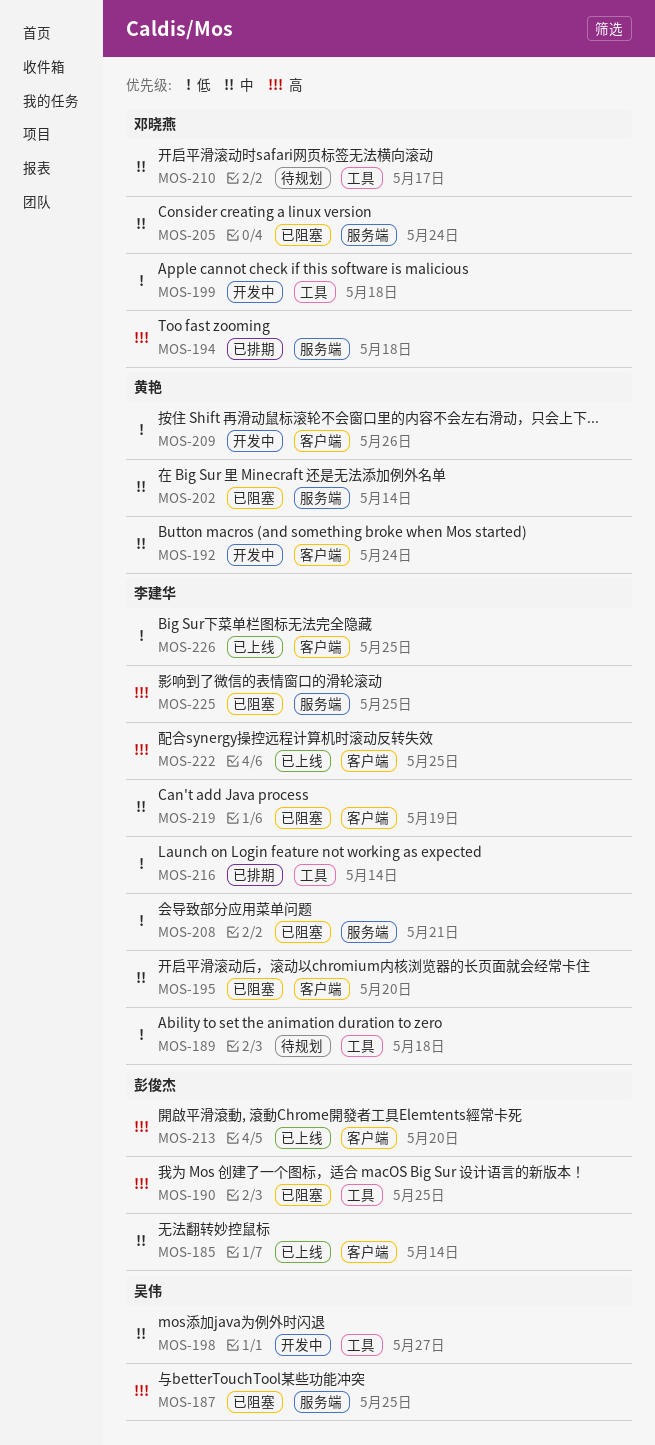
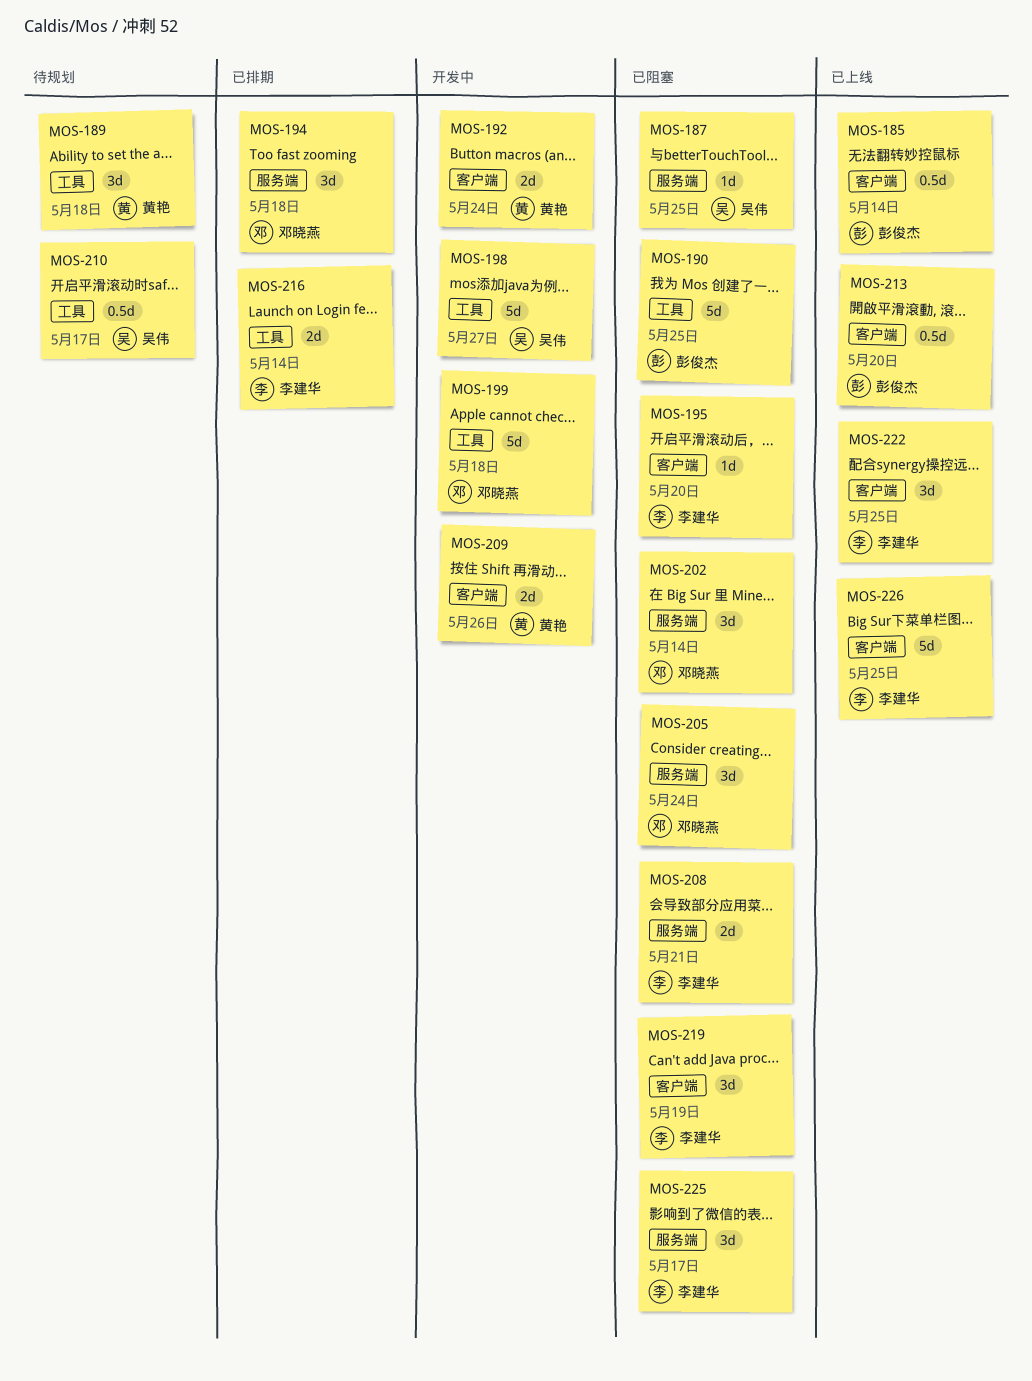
MOS-189, owner: 李建华 -> 黄艳
MOS-202, owner: 黄艳 -> 邓晓燕
MOS-210, owner: 邓晓燕 -> 吴伟
MOS-225, due: May 25 -> May 17

